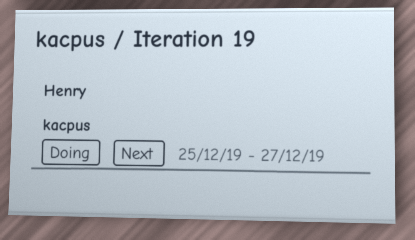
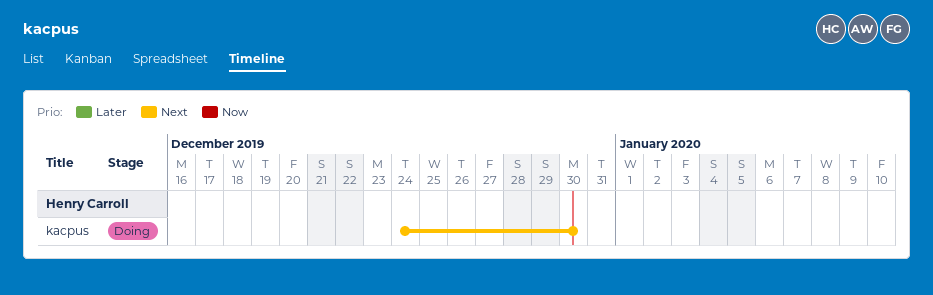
kacpus, start: Dec 25 -> Dec 24
kacpus, due: Dec 27 -> Dec 30

